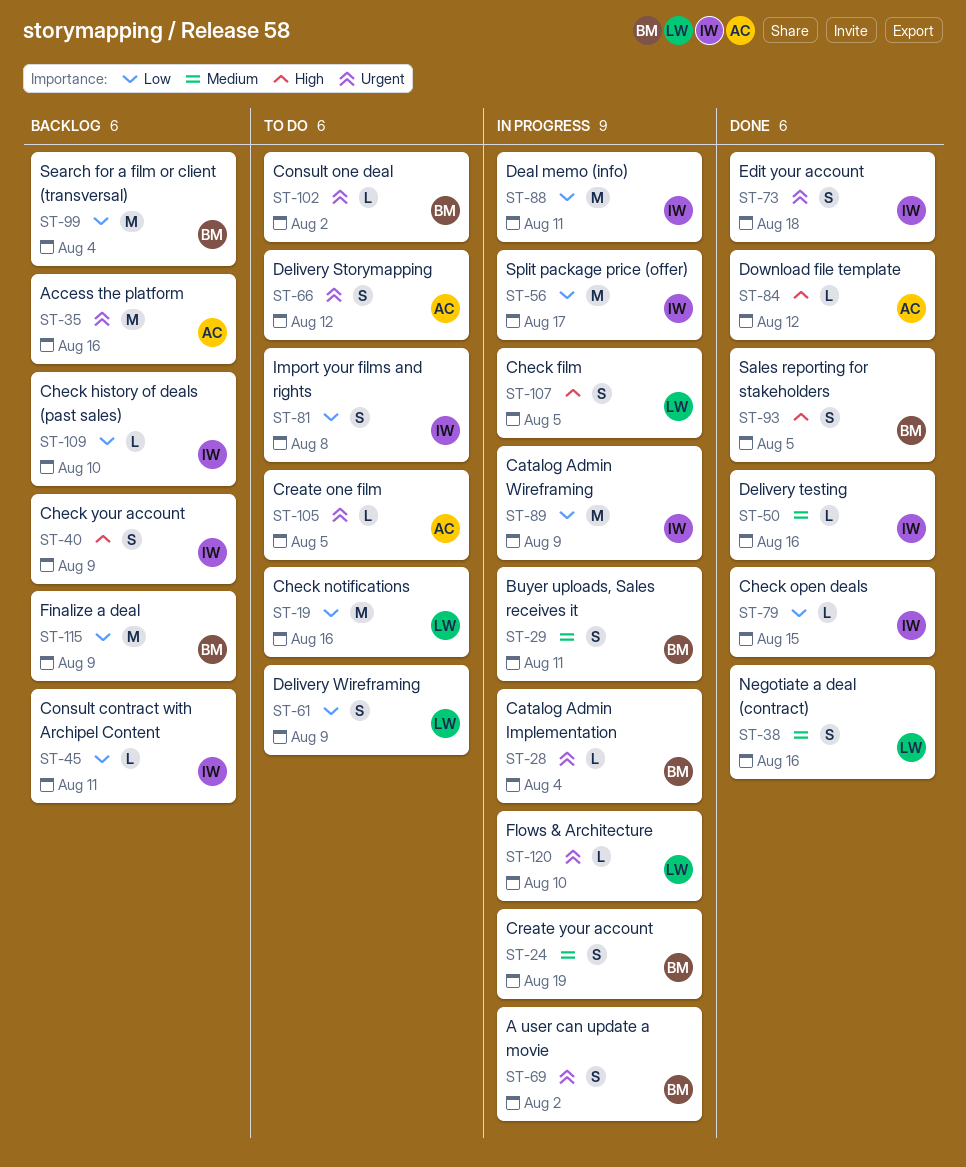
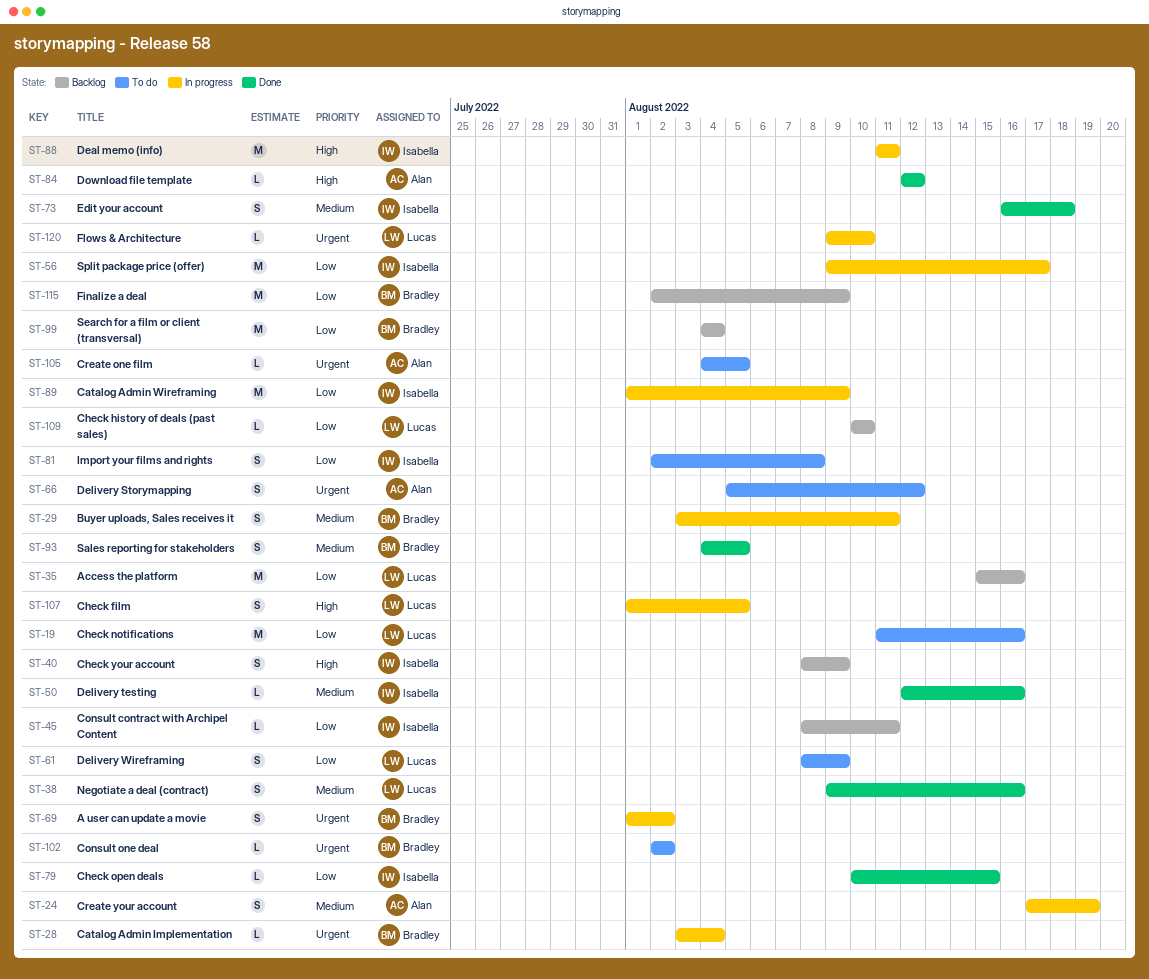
ST-24, owner: Bradley -> Alan
ST-35, owner: Alan -> Lucas
ST-35, priority: Urgent -> Low
ST-73, priority: Urgent -> Medium
ST-88, priority: Low -> High
ST-93, priority: High -> Medium
ST-109, owner: Isabella -> Lucas

